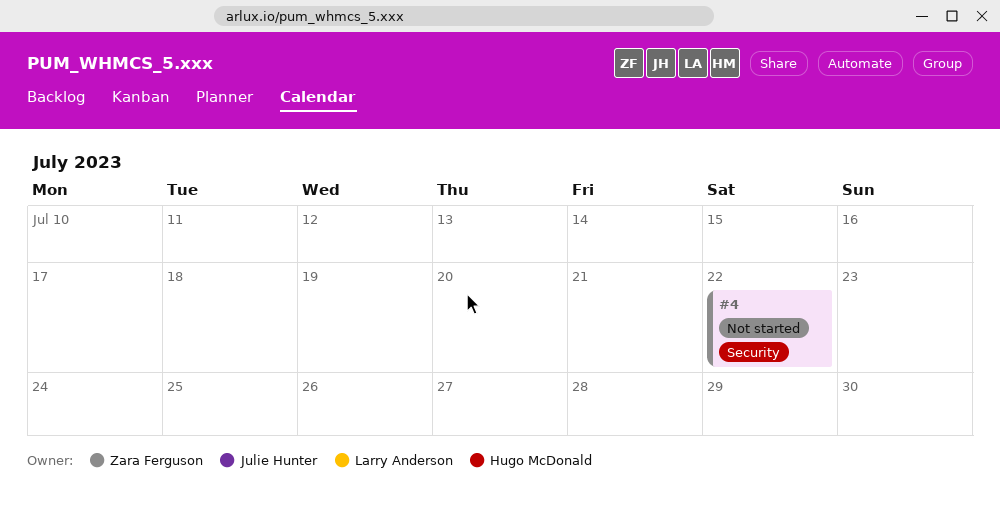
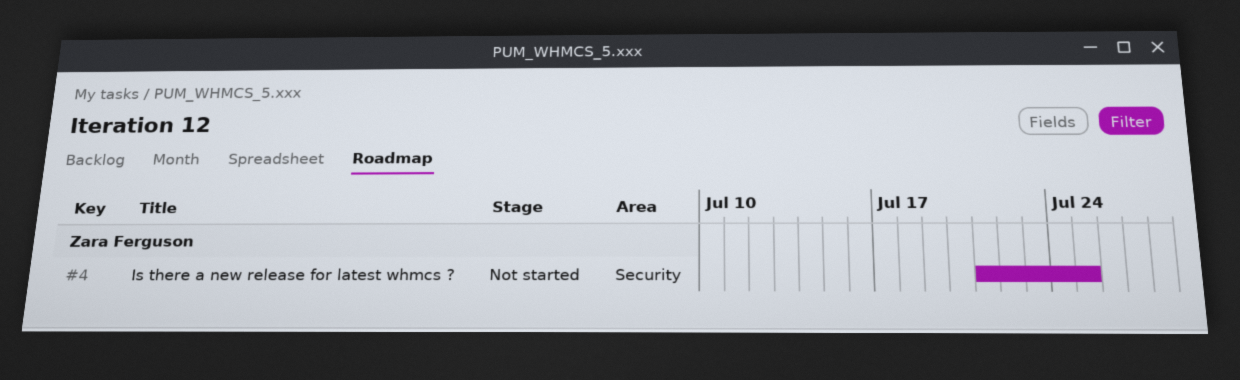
#4, due: Jul 22 -> Jul 25

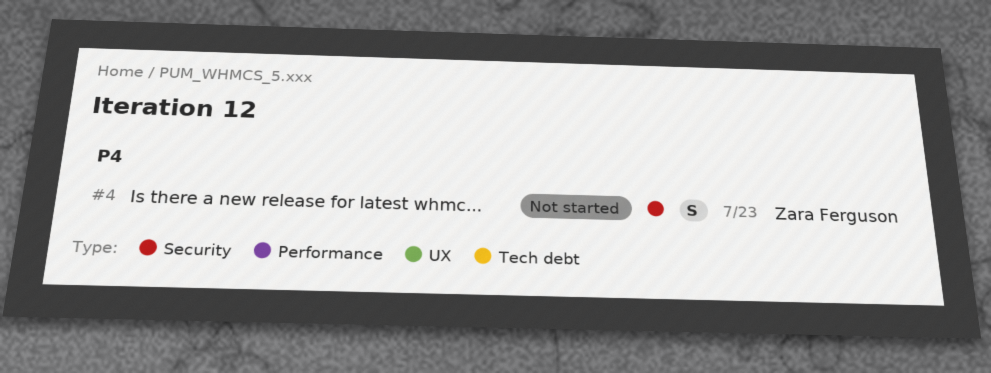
#4, due: Jul 25 -> Jul 23

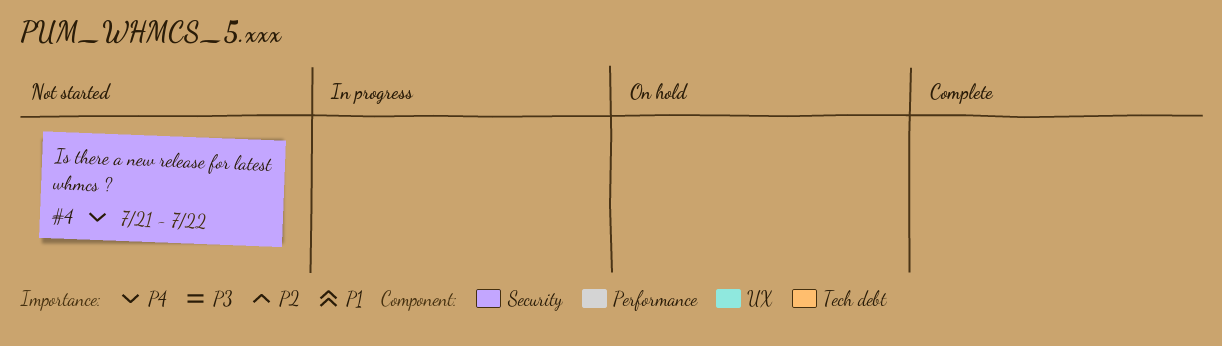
#4, due: Jul 23 -> Jul 22

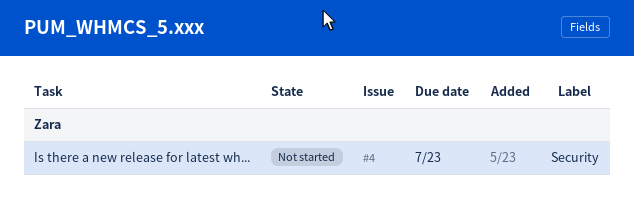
#4, due: Jul 22 -> Jul 23

